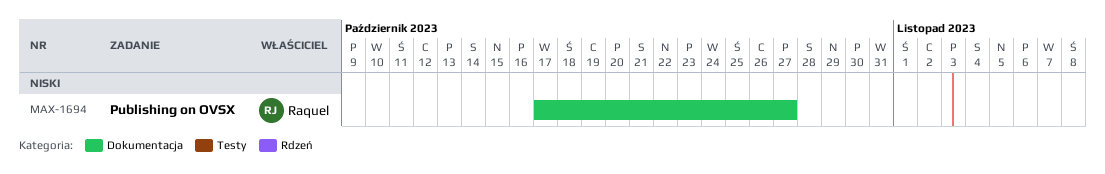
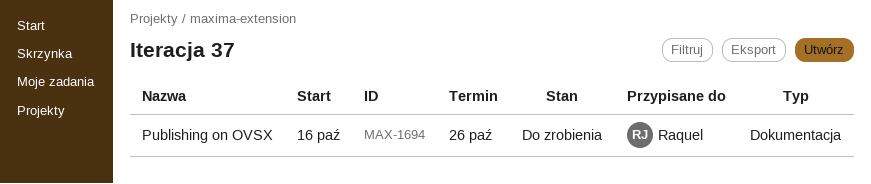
MAX-1694, start: Oct 17 -> Oct 16
MAX-1694, due: Oct 27 -> Oct 26

